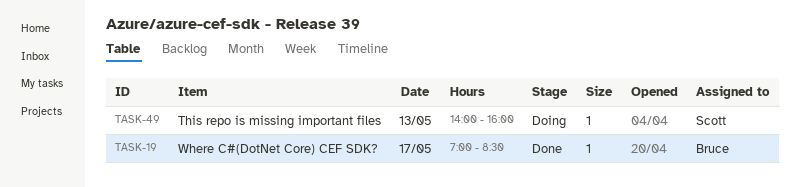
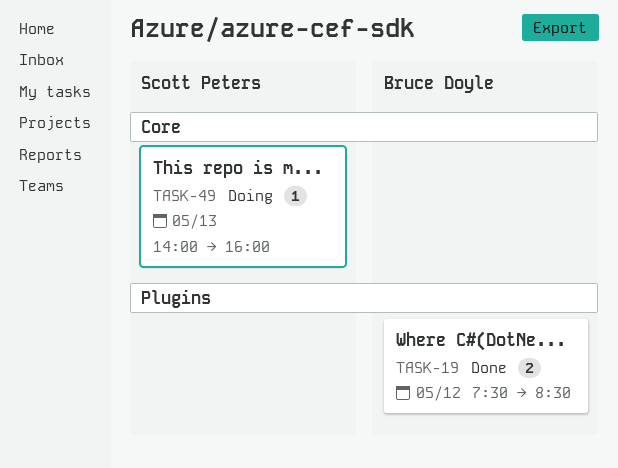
TASK-19, estimate: 1 -> 2
TASK-19, day: May 17 -> May 12
TASK-19, begins: 07:00 -> 07:30

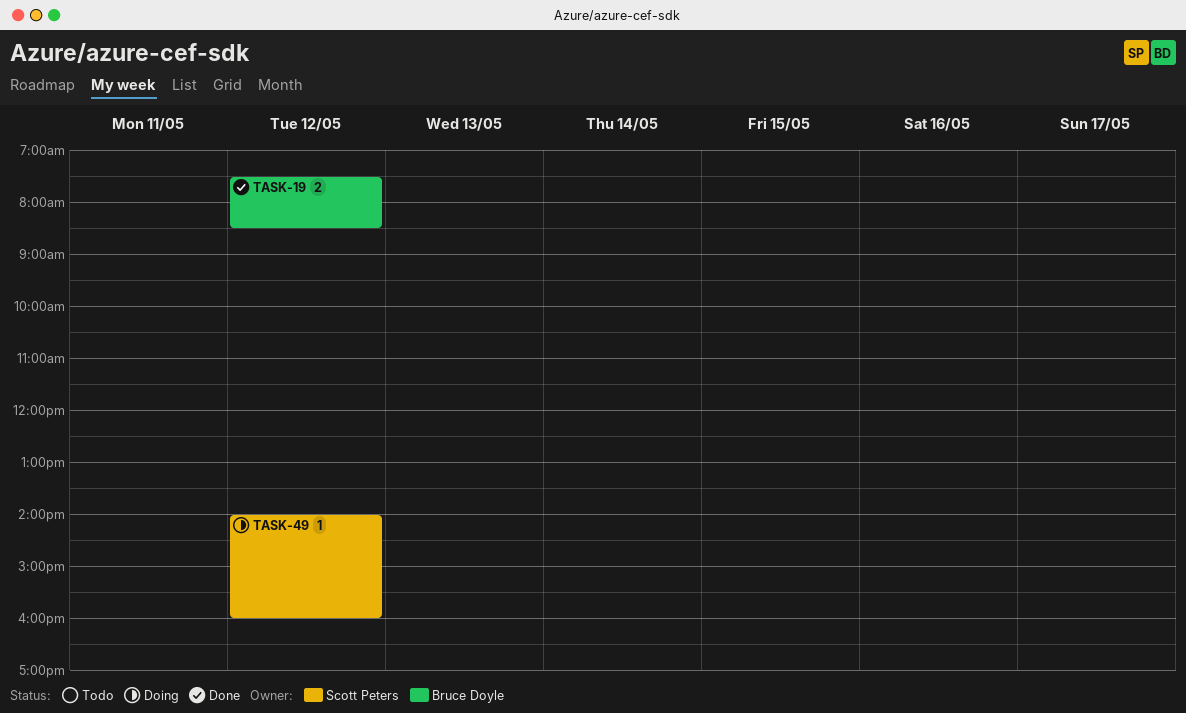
TASK-49, day: May 13 -> May 12

